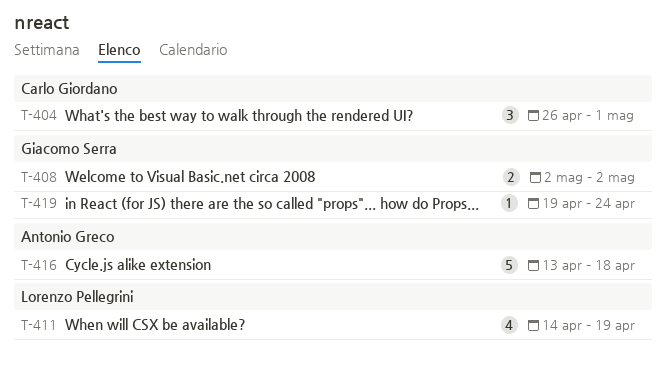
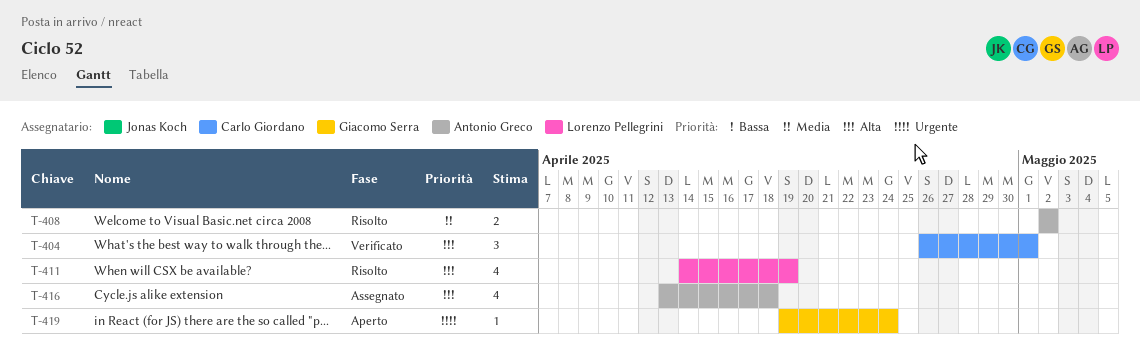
T-408, owner: Giacomo Serra -> Antonio Greco
T-416, estimate: 5 -> 4

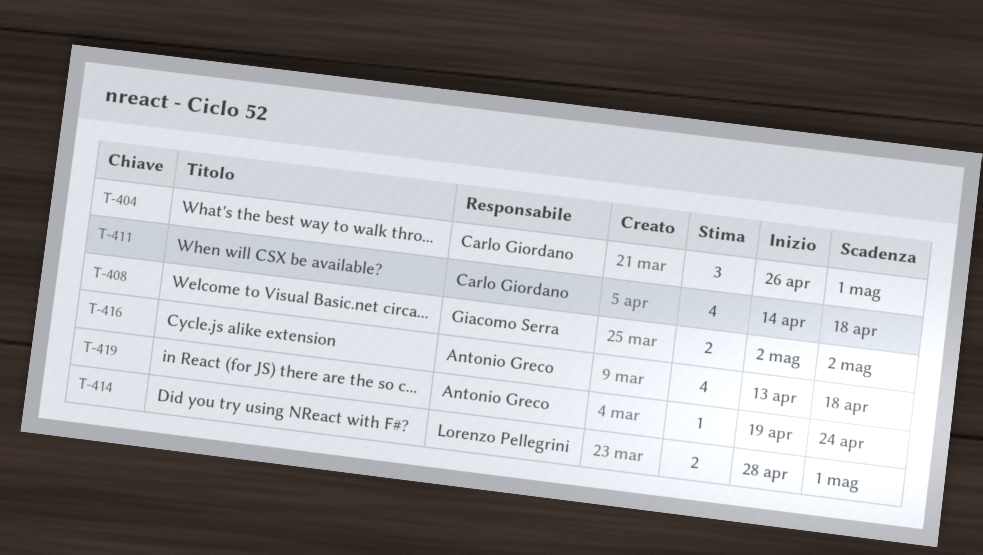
T-408, owner: Antonio Greco -> Giacomo Serra
T-411, owner: Lorenzo Pellegrini -> Carlo Giordano
T-411, due: Apr 19 -> Apr 18
T-414: none -> present
T-419, owner: Giacomo Serra -> Antonio Greco

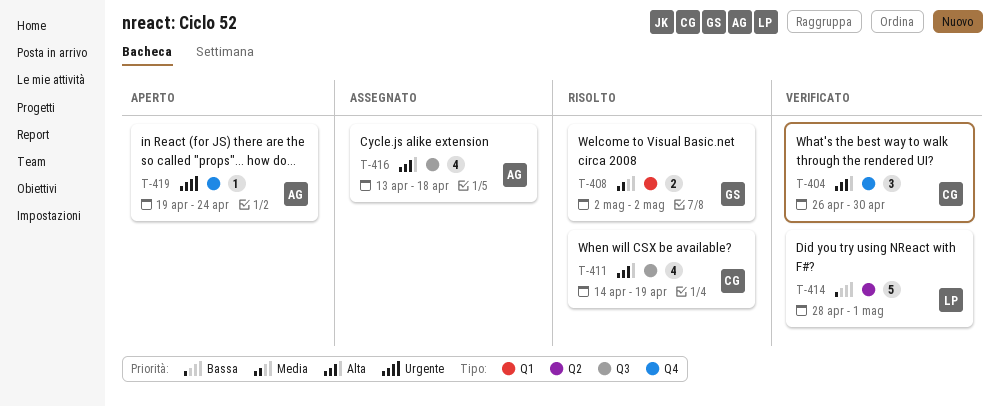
T-404, due: May 1 -> Apr 30
T-411, due: Apr 18 -> Apr 19
T-414, estimate: 2 -> 5

